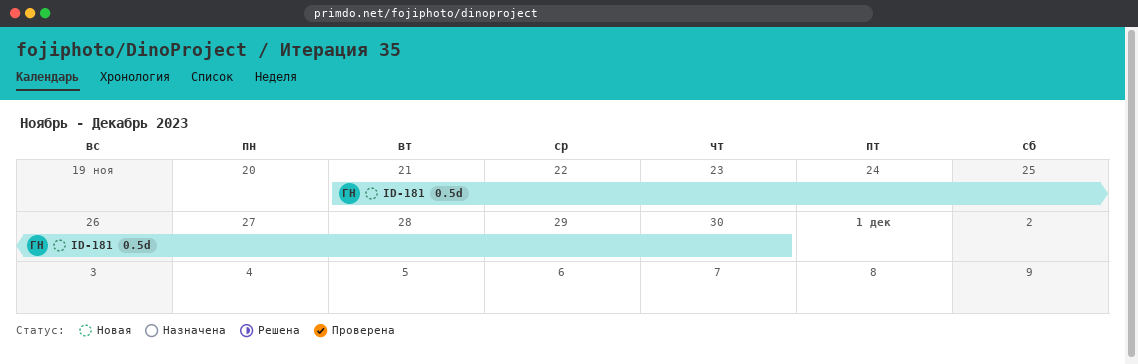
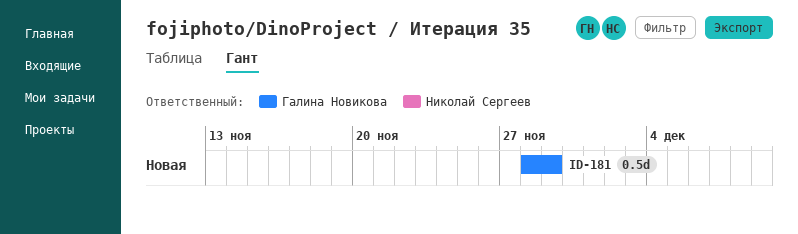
ID-181, start: Nov 21 -> Nov 28
ID-181, due: Nov 30 -> Nov 29

